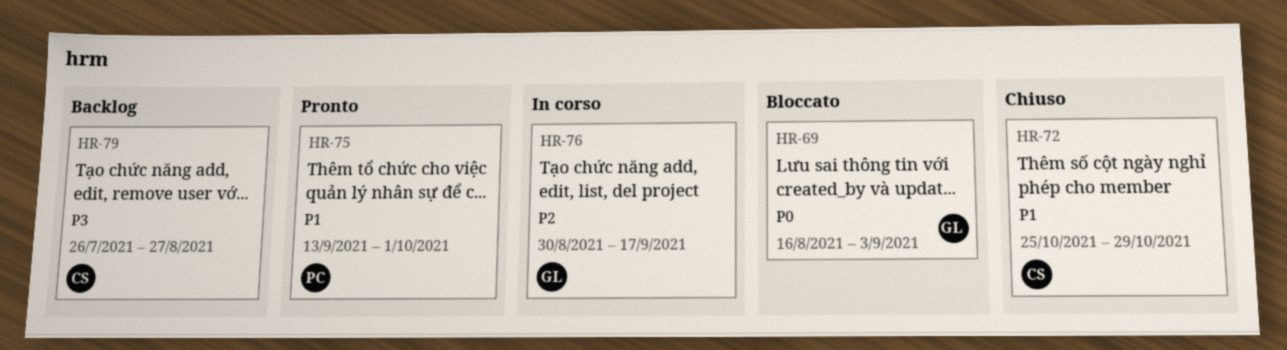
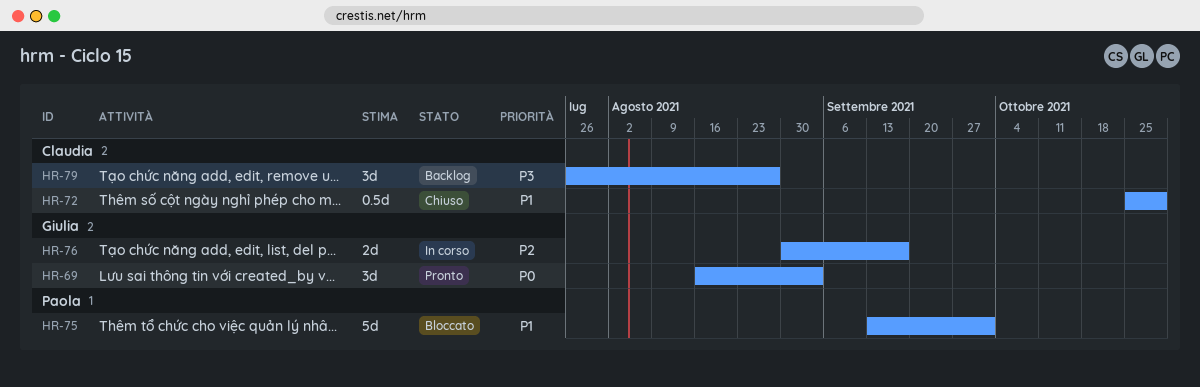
HR-69, status: Bloccato -> Pronto
HR-75, status: Pronto -> Bloccato

